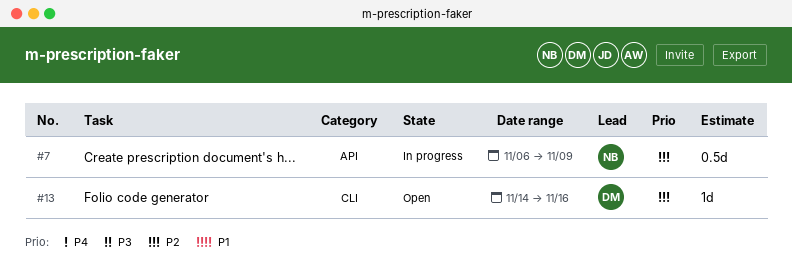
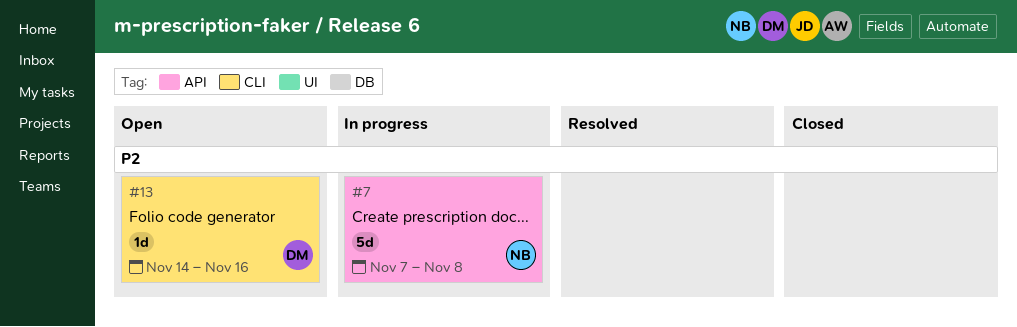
#7, estimate: 0.5d -> 5d
#7, start: Nov 6 -> Nov 7
#7, due: Nov 9 -> Nov 8

